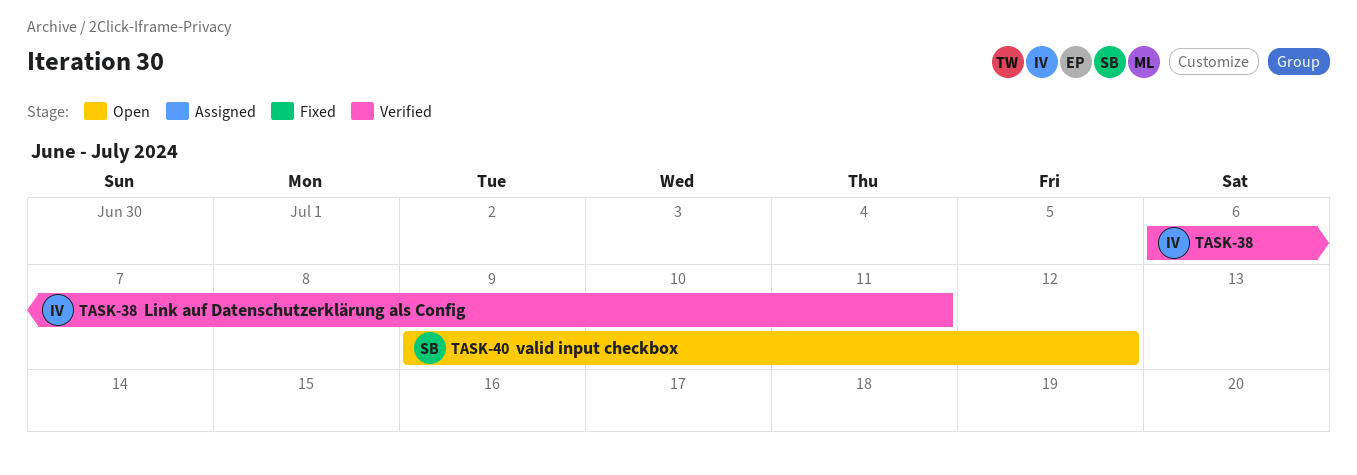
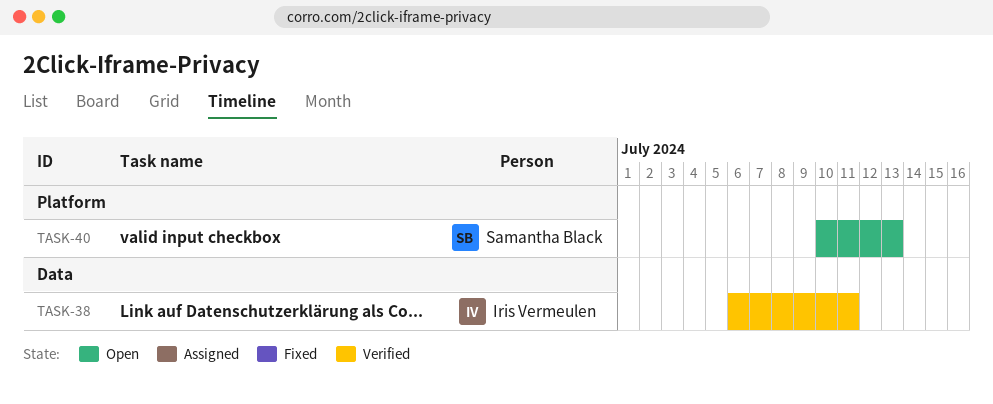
TASK-40, start: Jul 9 -> Jul 10
TASK-40, due: Jul 12 -> Jul 13

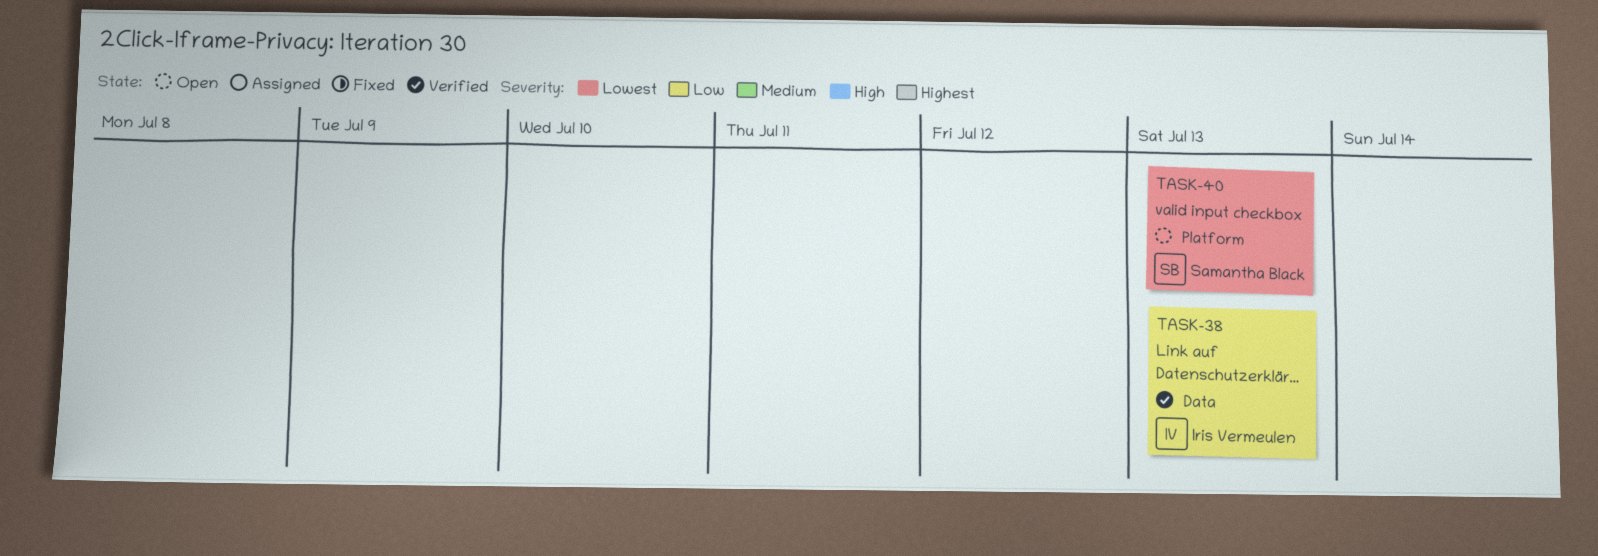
TASK-38, due: Jul 11 -> Jul 13

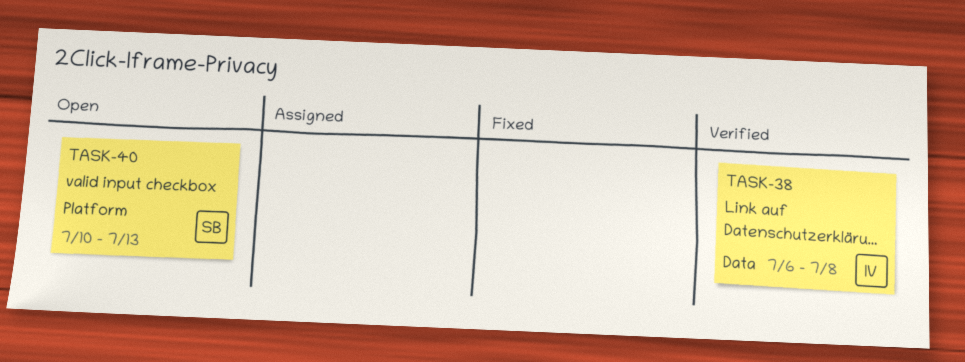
TASK-38, due: Jul 13 -> Jul 8

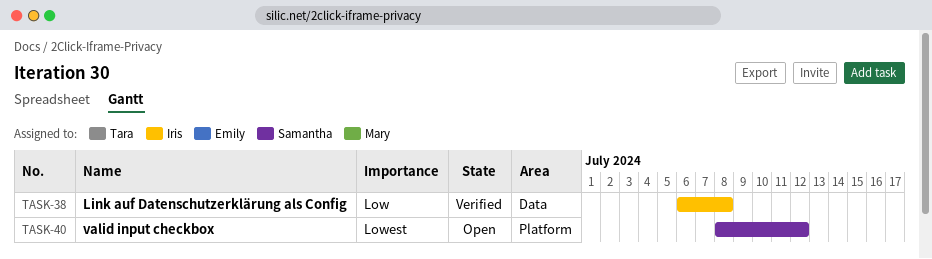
TASK-40, start: Jul 10 -> Jul 8
TASK-40, due: Jul 13 -> Jul 12

